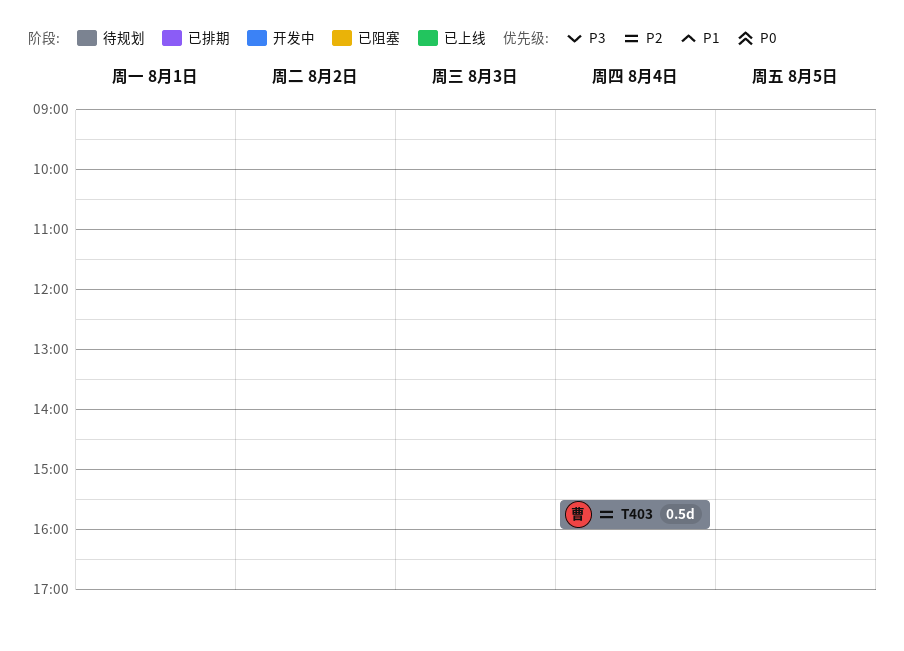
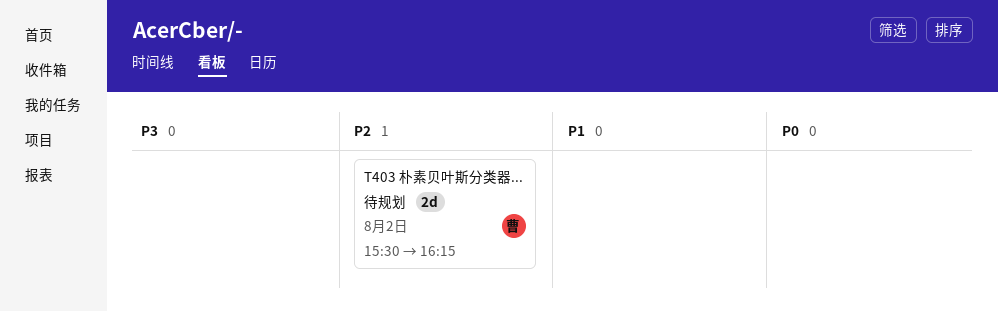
T403, estimate: 0.5d -> 2d
T403, day: Aug 4 -> Aug 2
T403, ends: 16:00 -> 16:15

